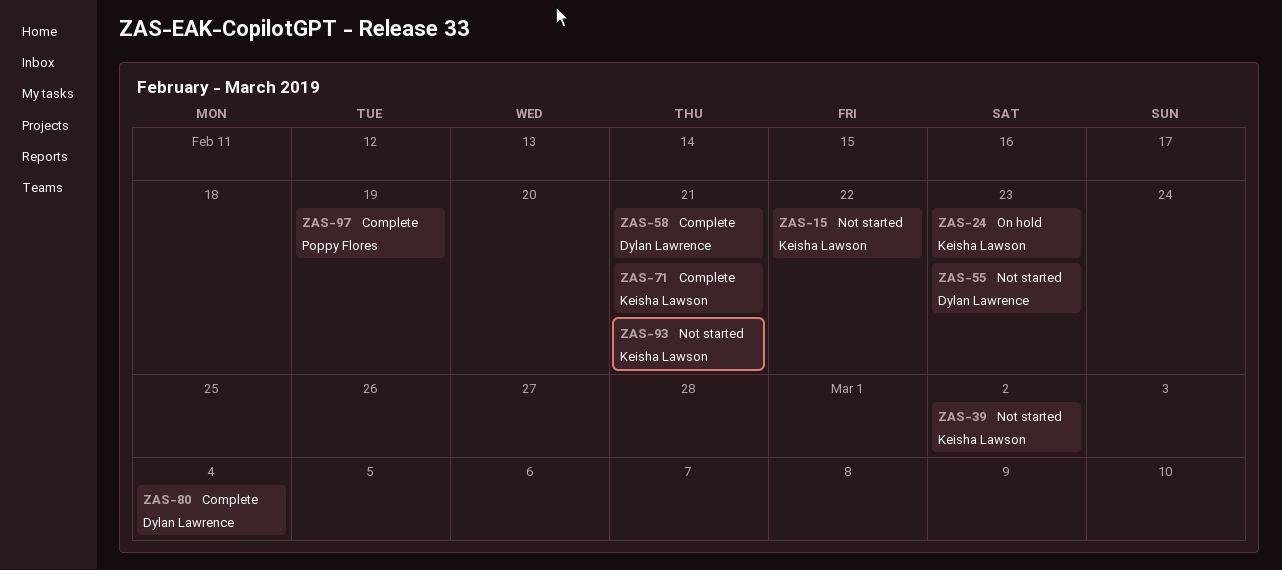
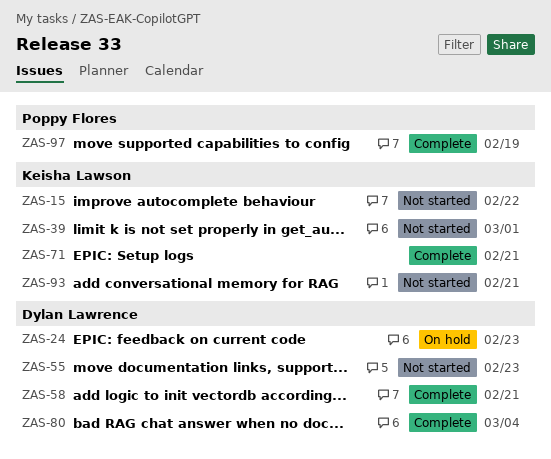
ZAS-24, owner: Keisha Lawson -> Dylan Lawrence
ZAS-39, due: Mar 2 -> Mar 1

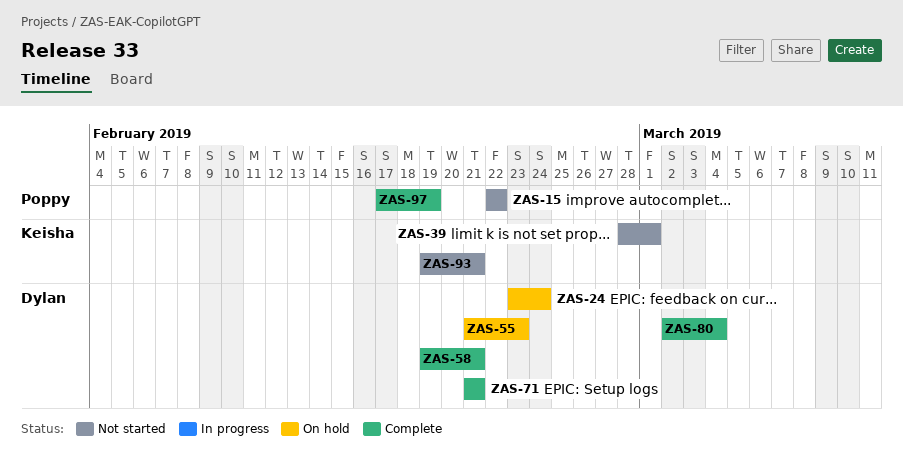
ZAS-15, owner: Keisha Lawson -> Poppy Flores
ZAS-24, due: Feb 23 -> Feb 24
ZAS-55, status: Not started -> On hold
ZAS-71, owner: Keisha Lawson -> Dylan Lawrence

